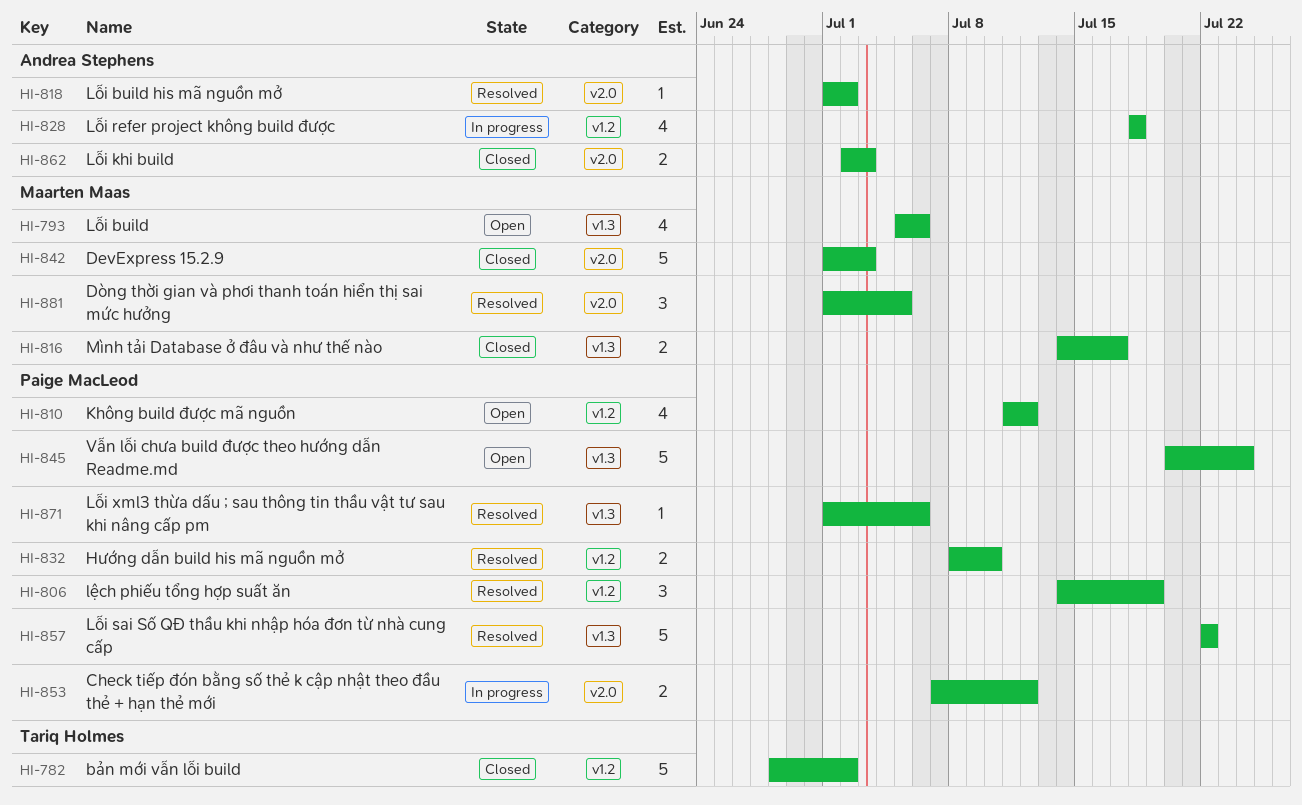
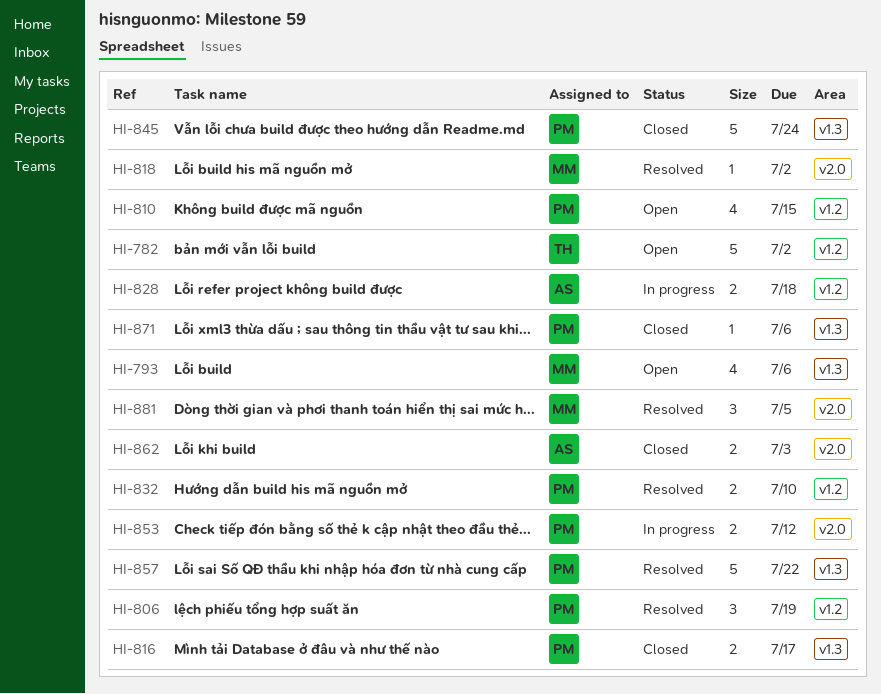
HI-782, status: Closed -> Open
HI-810, due: Jul 12 -> Jul 15
HI-816, owner: Maarten Maas -> Paige MacLeod
HI-818, owner: Andrea Stephens -> Maarten Maas
HI-828, estimate: 4 -> 2
HI-842: present -> none
HI-845, status: Open -> Closed
HI-871, status: Resolved -> Closed

